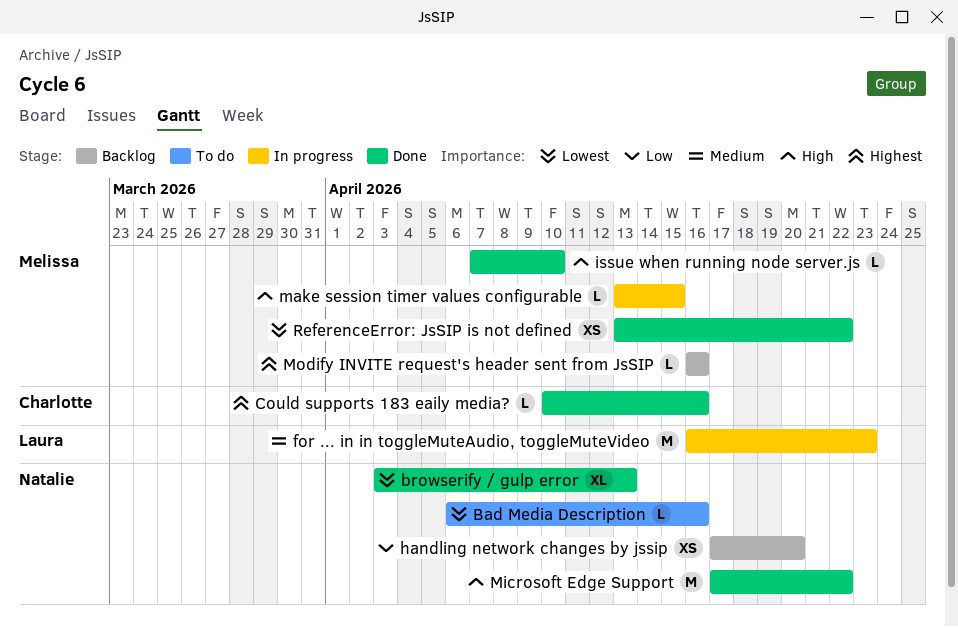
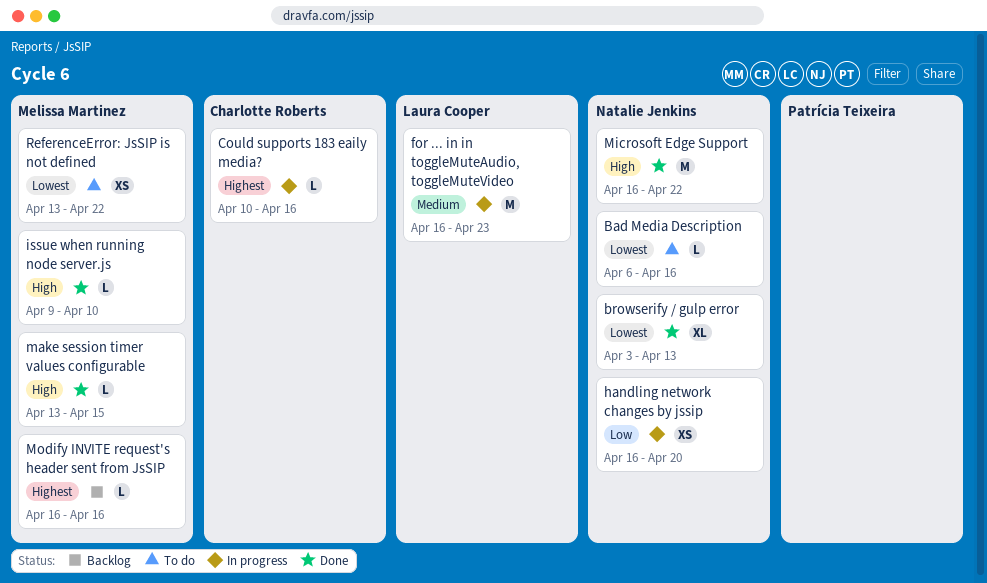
Could supports 183 eaily media?, status: Done -> In progress
handling network changes by jssip, status: Backlog -> In progress
handling network changes by jssip, start: Apr 17 -> Apr 16
issue when running node server.js, start: Apr 7 -> Apr 9
make session timer values configurable, status: In progress -> Done
Microsoft Edge Support, start: Apr 17 -> Apr 16
ReferenceError: JsSIP is not defined, status: Done -> To do

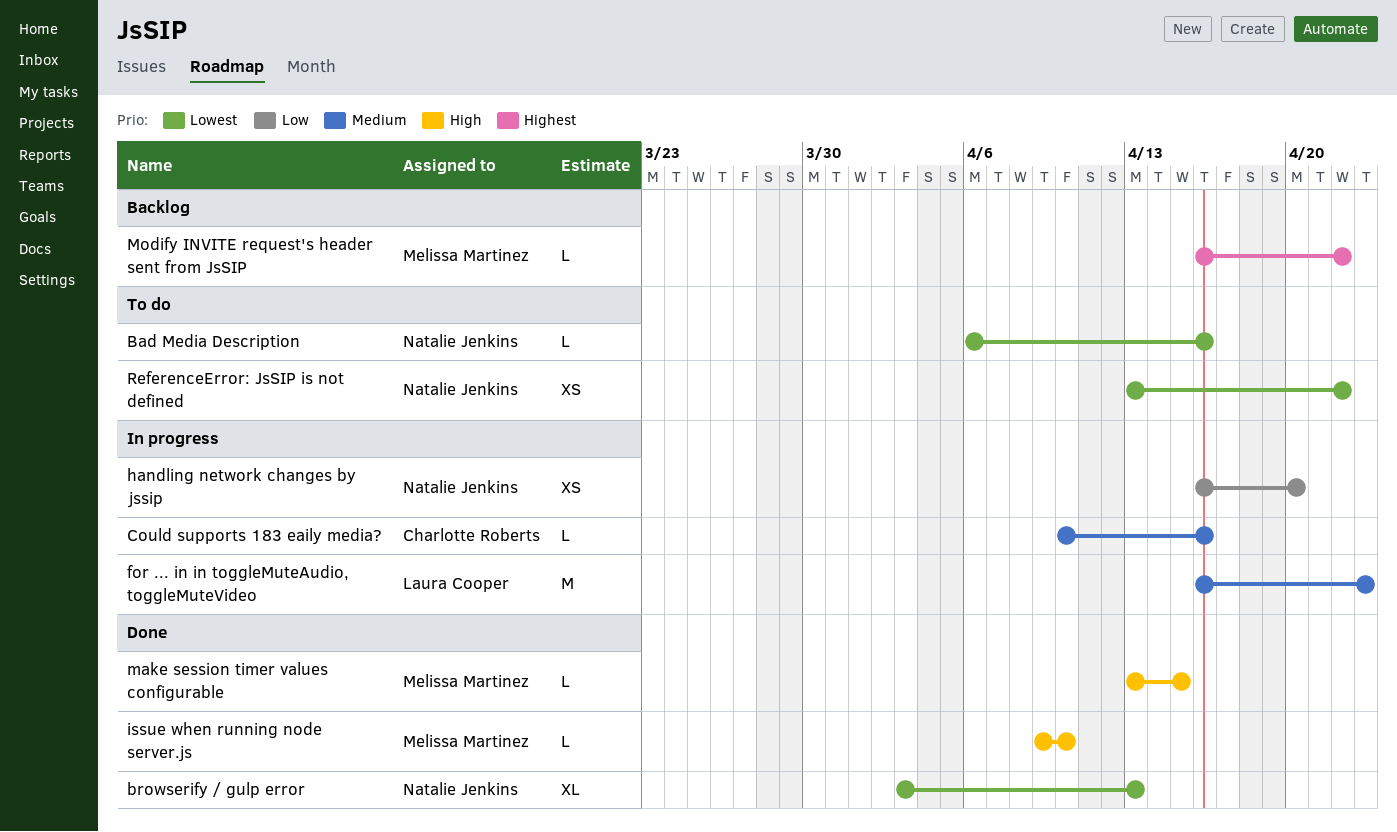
Could supports 183 eaily media?, priority: Highest -> Medium
Microsoft Edge Support: present -> none
Modify INVITE request's header sent from JsSIP, due: Apr 16 -> Apr 22
ReferenceError: JsSIP is not defined, owner: Melissa Martinez -> Natalie Jenkins

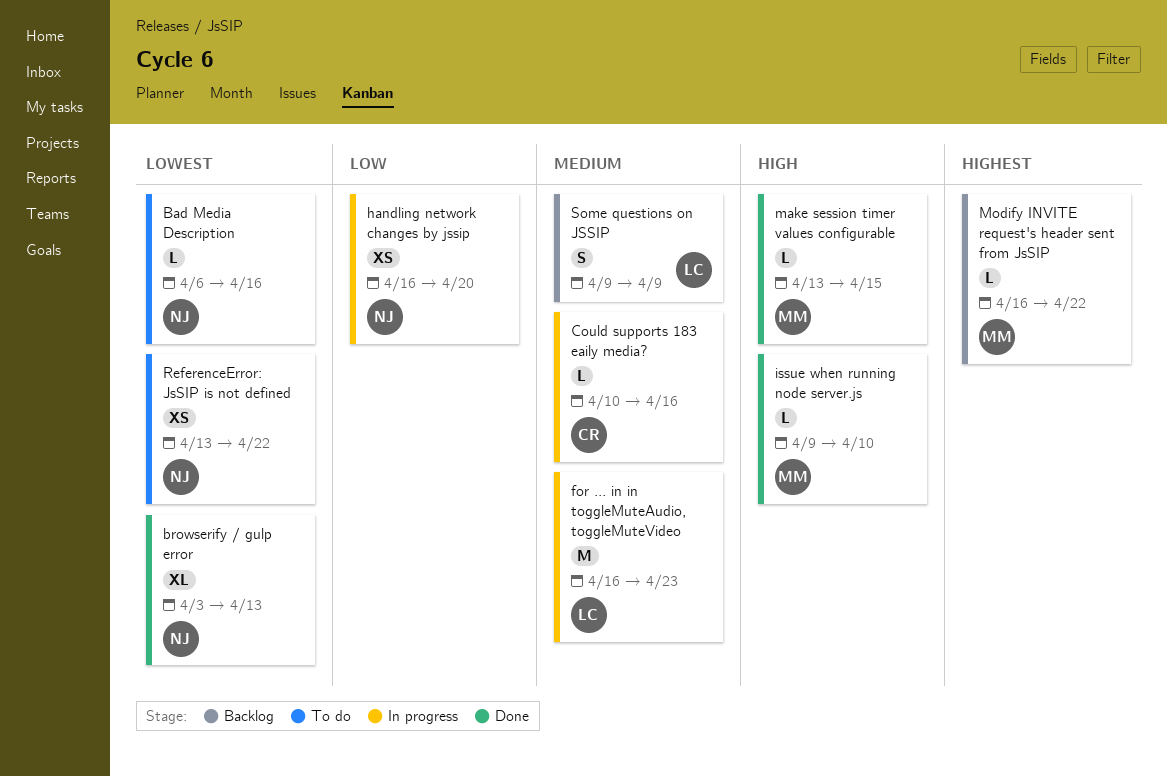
Some questions on JSSIP: none -> present

